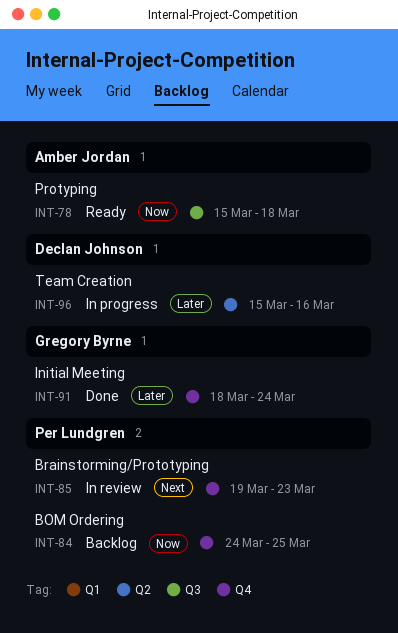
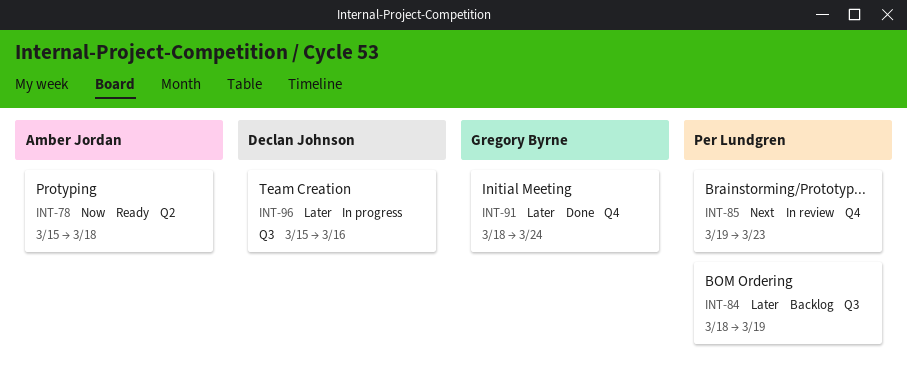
INT-78, label: Q3 -> Q2
INT-84, priority: Now -> Later
INT-84, label: Q4 -> Q3
INT-84, start: Mar 24 -> Mar 18
INT-84, due: Mar 25 -> Mar 19
INT-96, label: Q2 -> Q3

